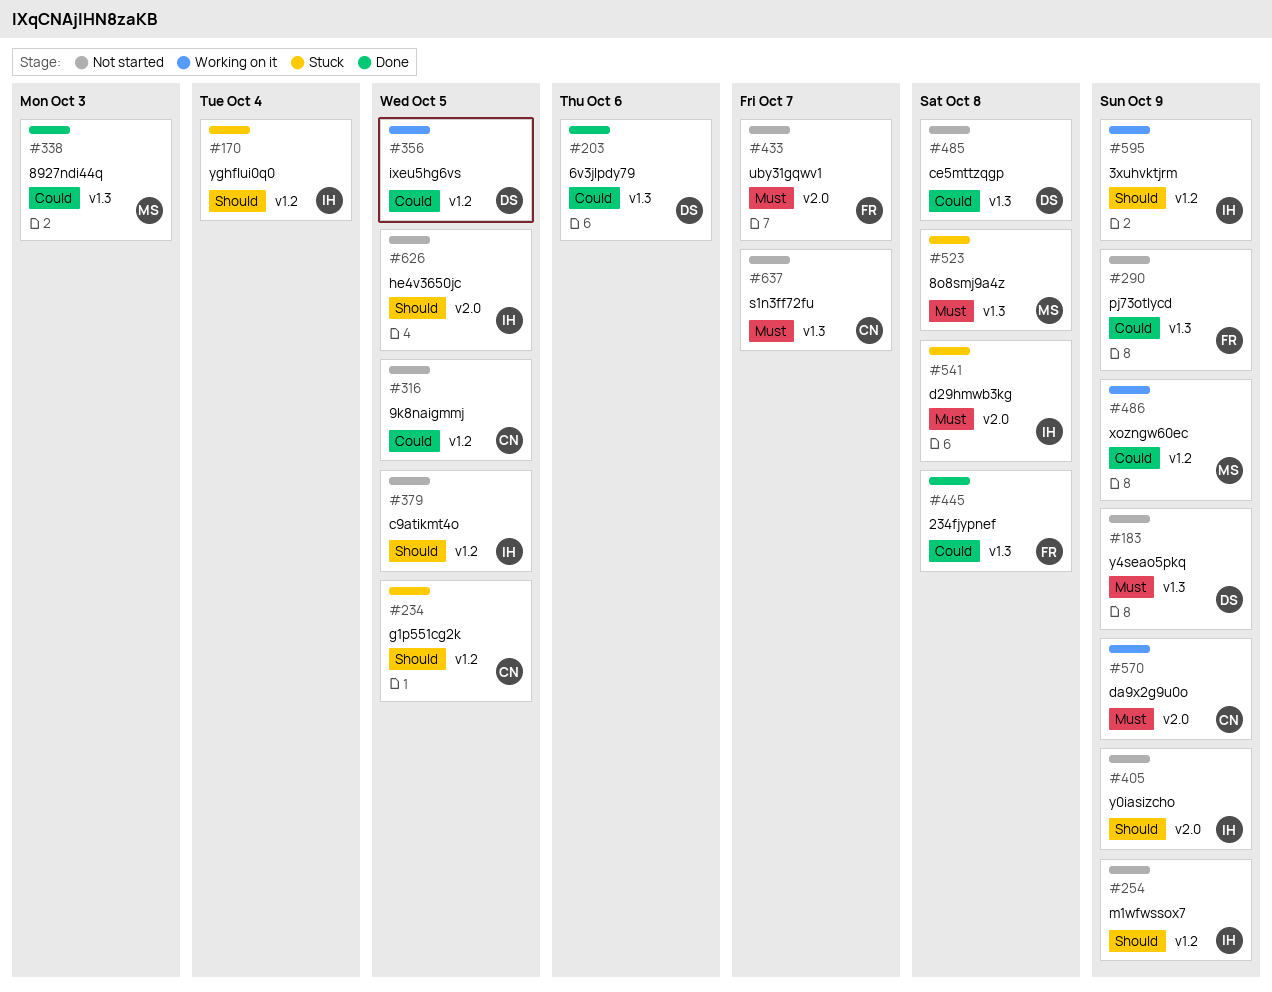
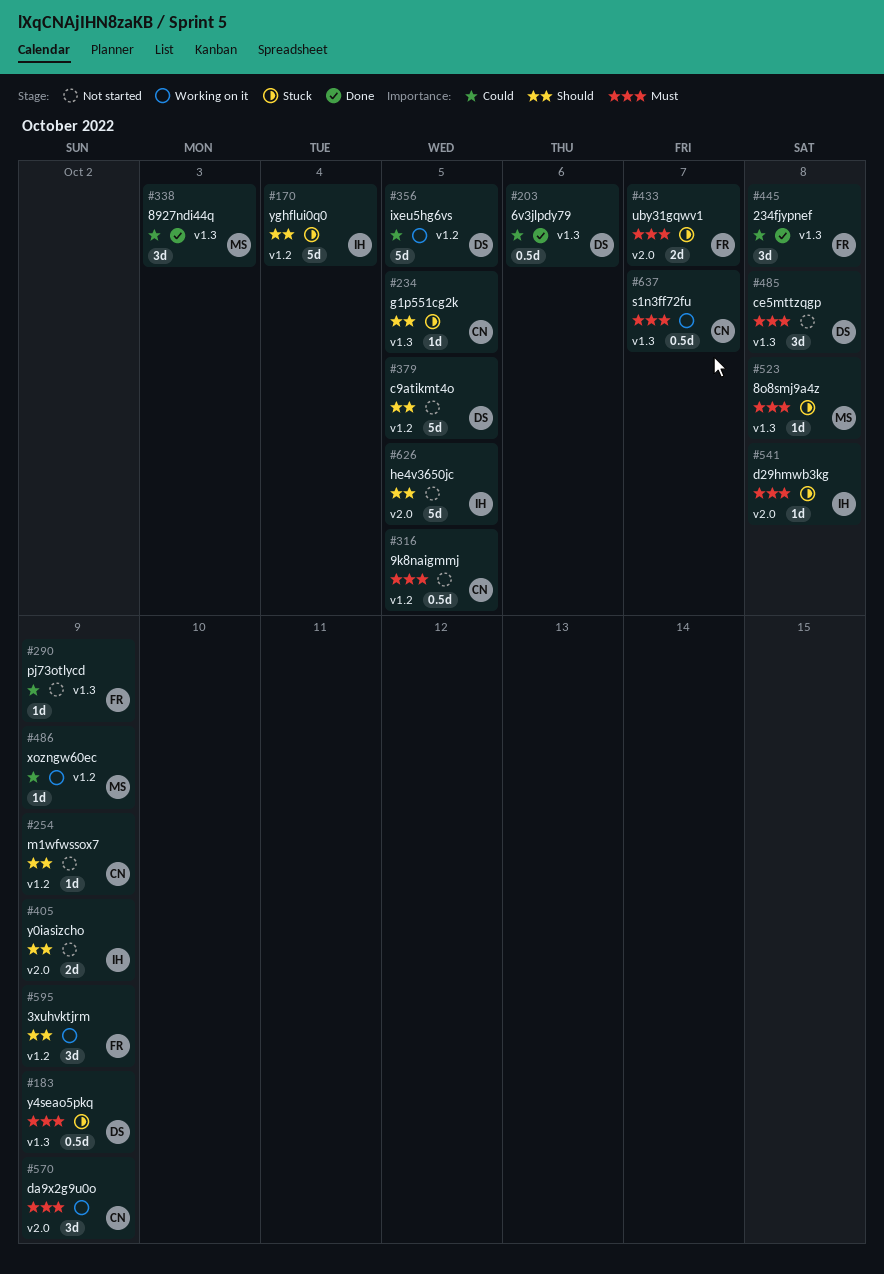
#183, status: Not started -> Stuck
#234, label: v1.2 -> v1.3
#254, owner: IH -> CN
#316, priority: Could -> Must
#379, owner: IH -> DS
#433, status: Not started -> Stuck
#485, priority: Could -> Must
#595, owner: IH -> FR
#637, status: Not started -> Working on it

